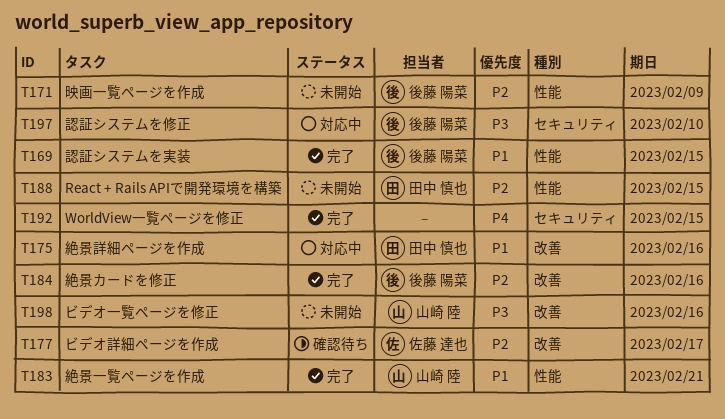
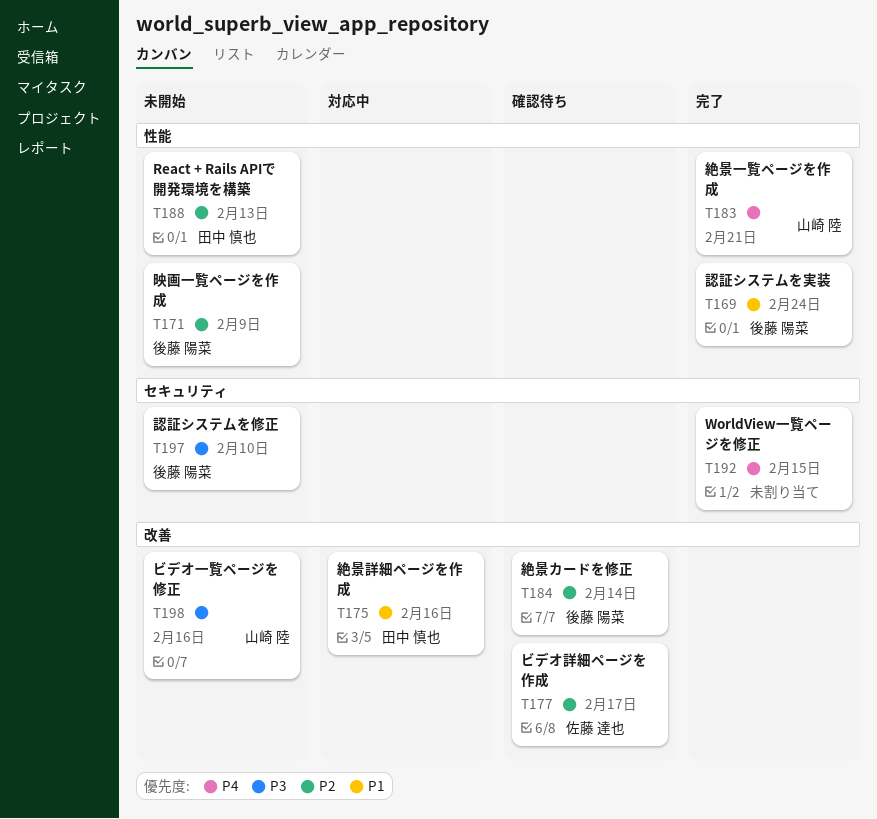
T169, due: Feb 15 -> Feb 24
T183, priority: P1 -> P4
T184, status: 完了 -> 確認待ち
T184, due: Feb 16 -> Feb 14
T188, due: Feb 15 -> Feb 13
T197, status: 対応中 -> 未開始

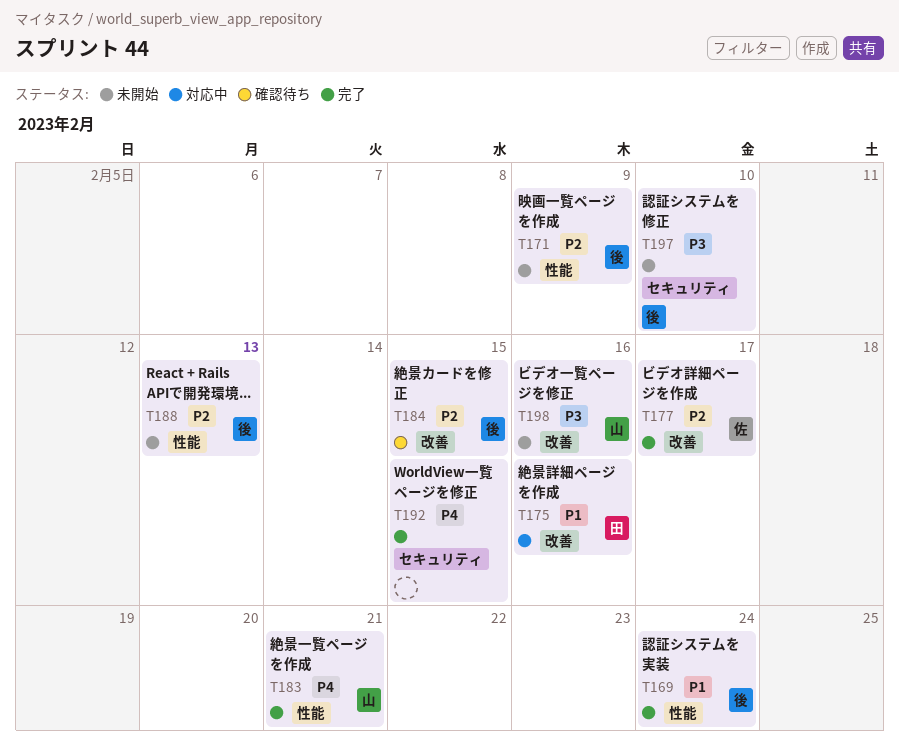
T177, status: 確認待ち -> 完了
T184, due: Feb 14 -> Feb 15
T188, owner: 田中 慎也 -> 後藤 陽菜

